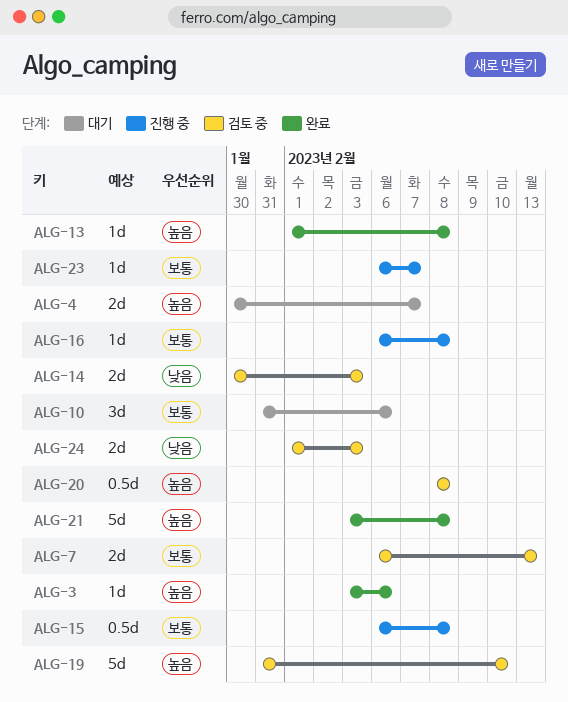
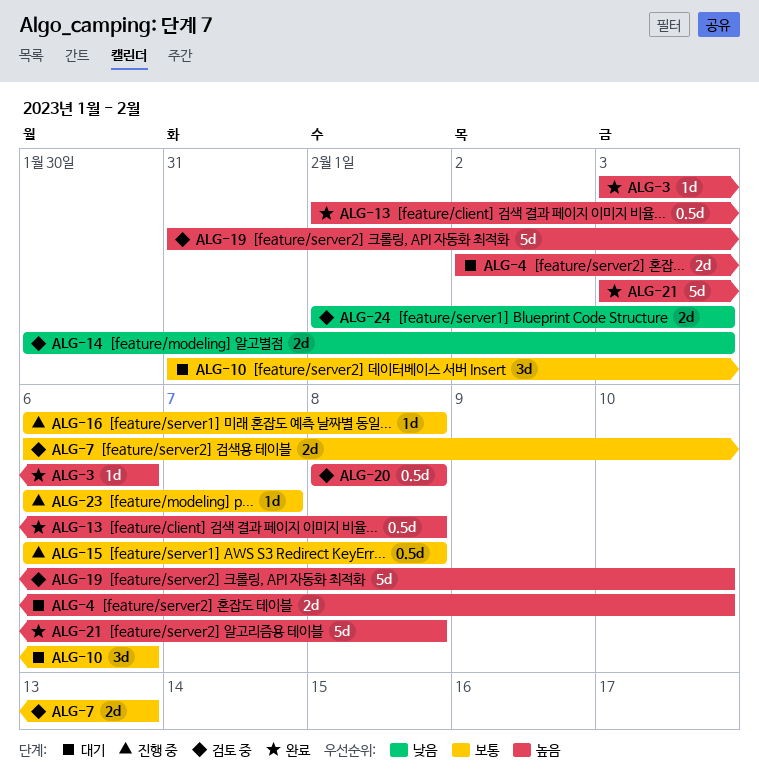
ALG-4, start: Jan 30 -> Feb 2
ALG-4, due: Feb 7 -> Feb 10
ALG-13, estimate: 1d -> 0.5d

